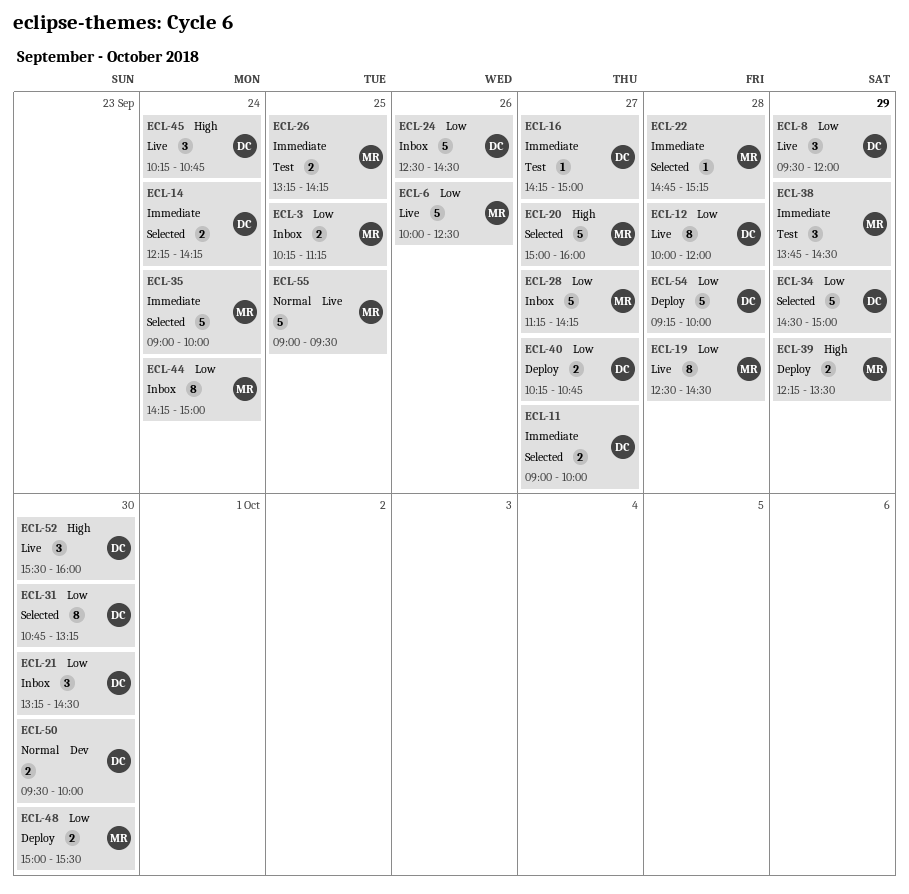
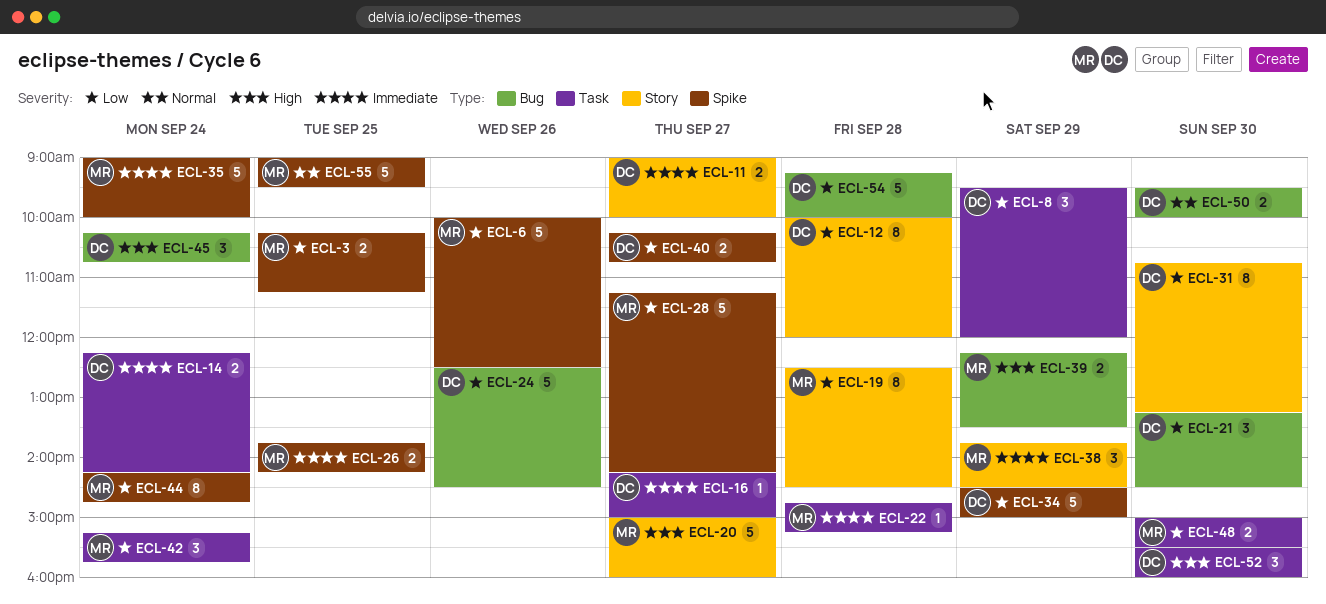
ECL-26, begins: 13:15 -> 13:45
ECL-42: none -> present
ECL-44, ends: 15:00 -> 14:45

